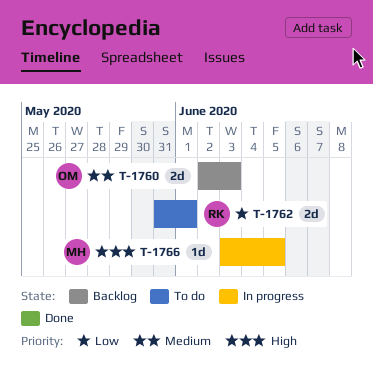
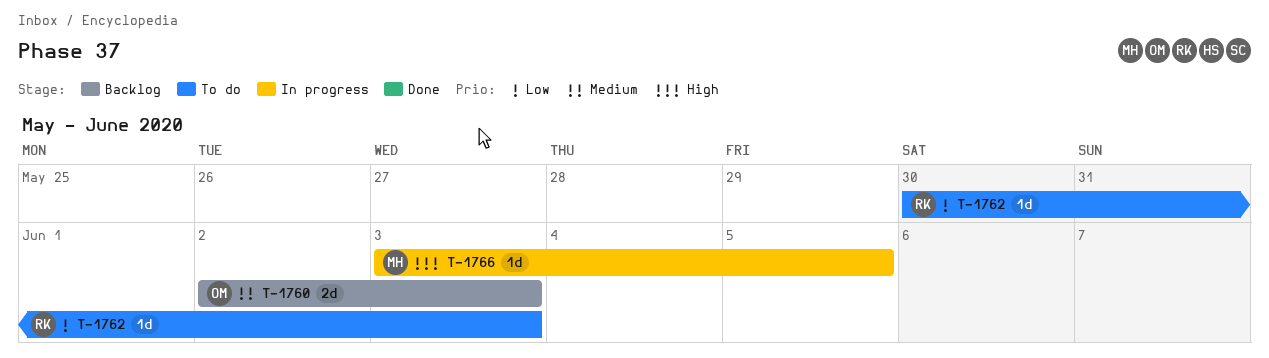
T-1762, estimate: 2d -> 1d
T-1762, start: May 31 -> May 30
T-1762, due: Jun 1 -> Jun 3

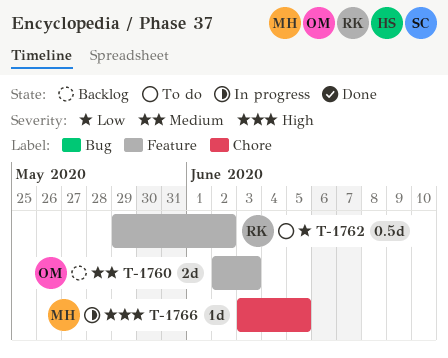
T-1762, estimate: 1d -> 0.5d
T-1762, start: May 30 -> May 29
T-1762, due: Jun 3 -> Jun 2

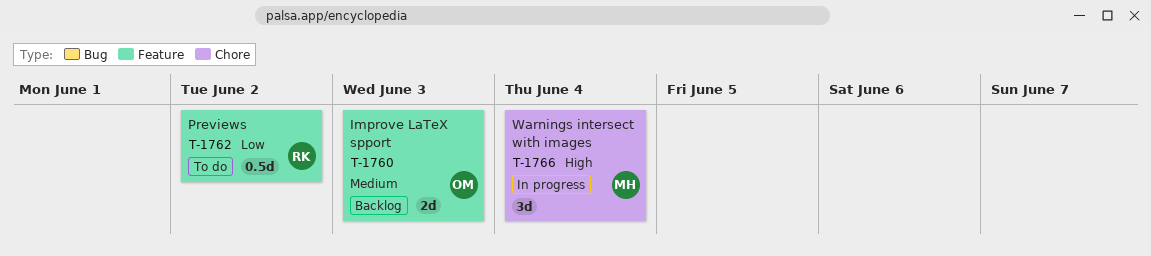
T-1766, estimate: 1d -> 3d
T-1766, due: Jun 5 -> Jun 4

